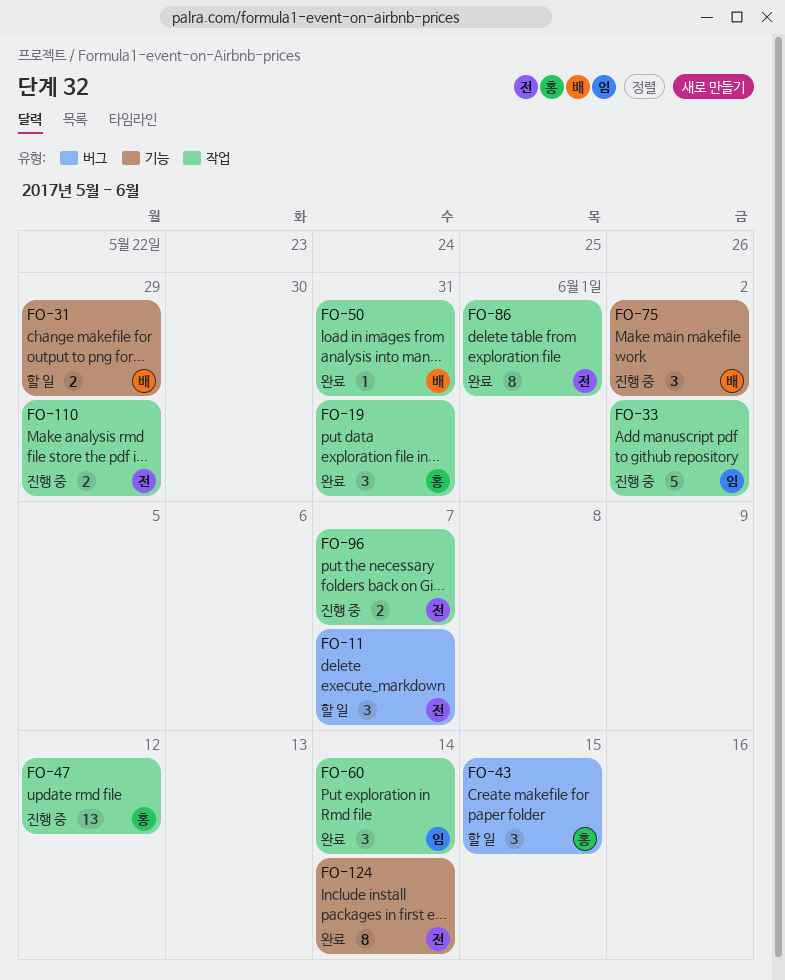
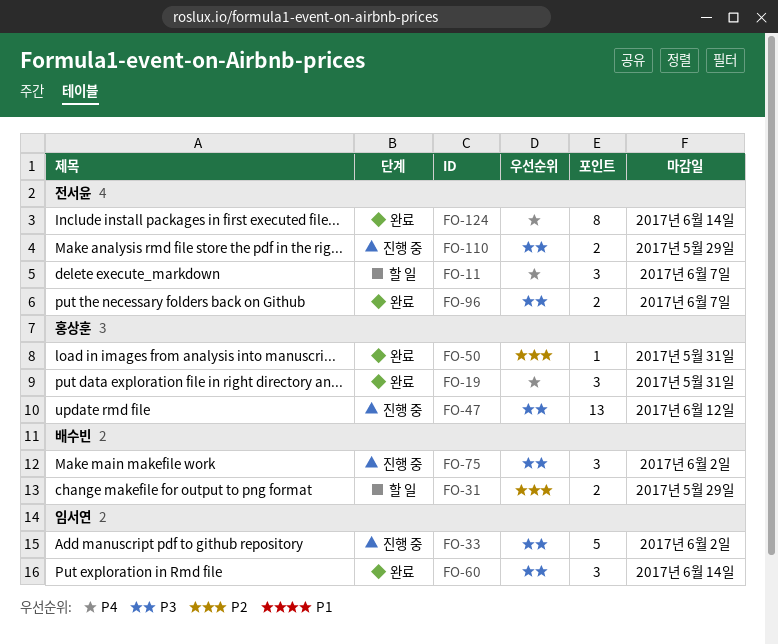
FO-43: present -> none
FO-50, owner: 배수빈 -> 홍상훈
FO-86: present -> none
FO-96, status: 진행 중 -> 완료

